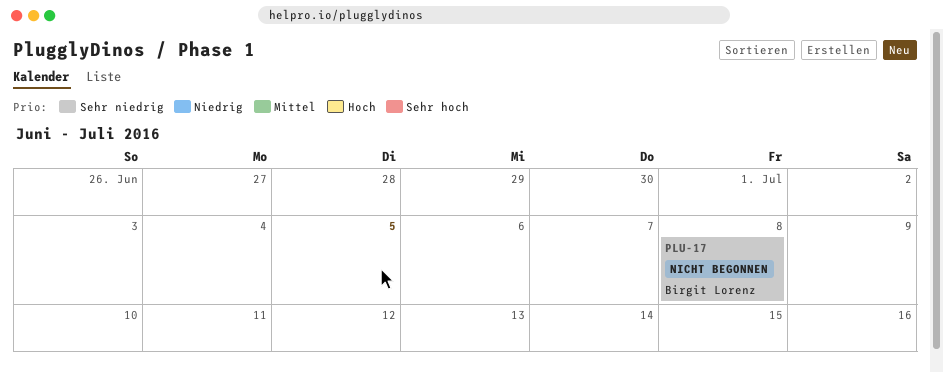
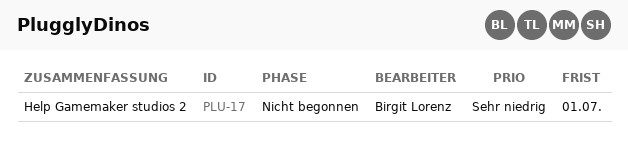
PLU-17, due: Jul 8 -> Jul 1

